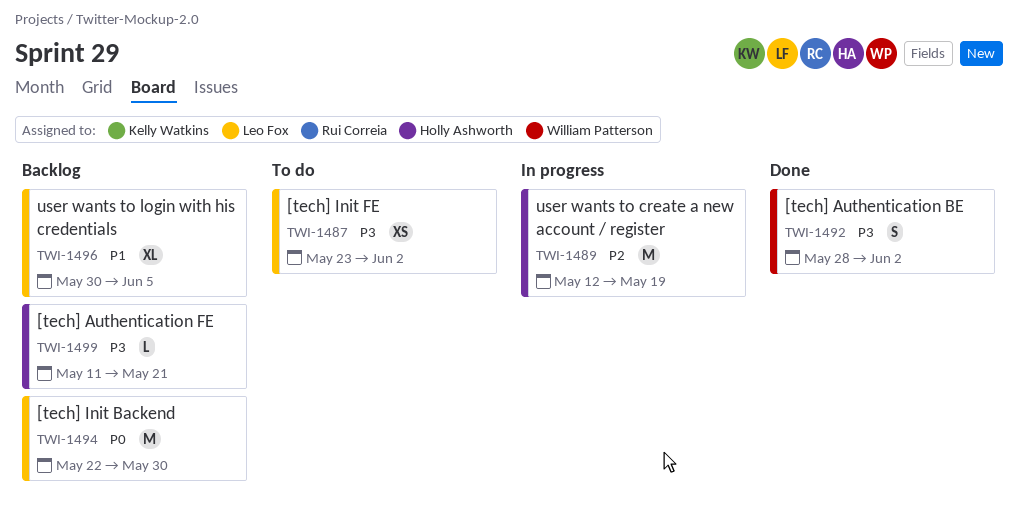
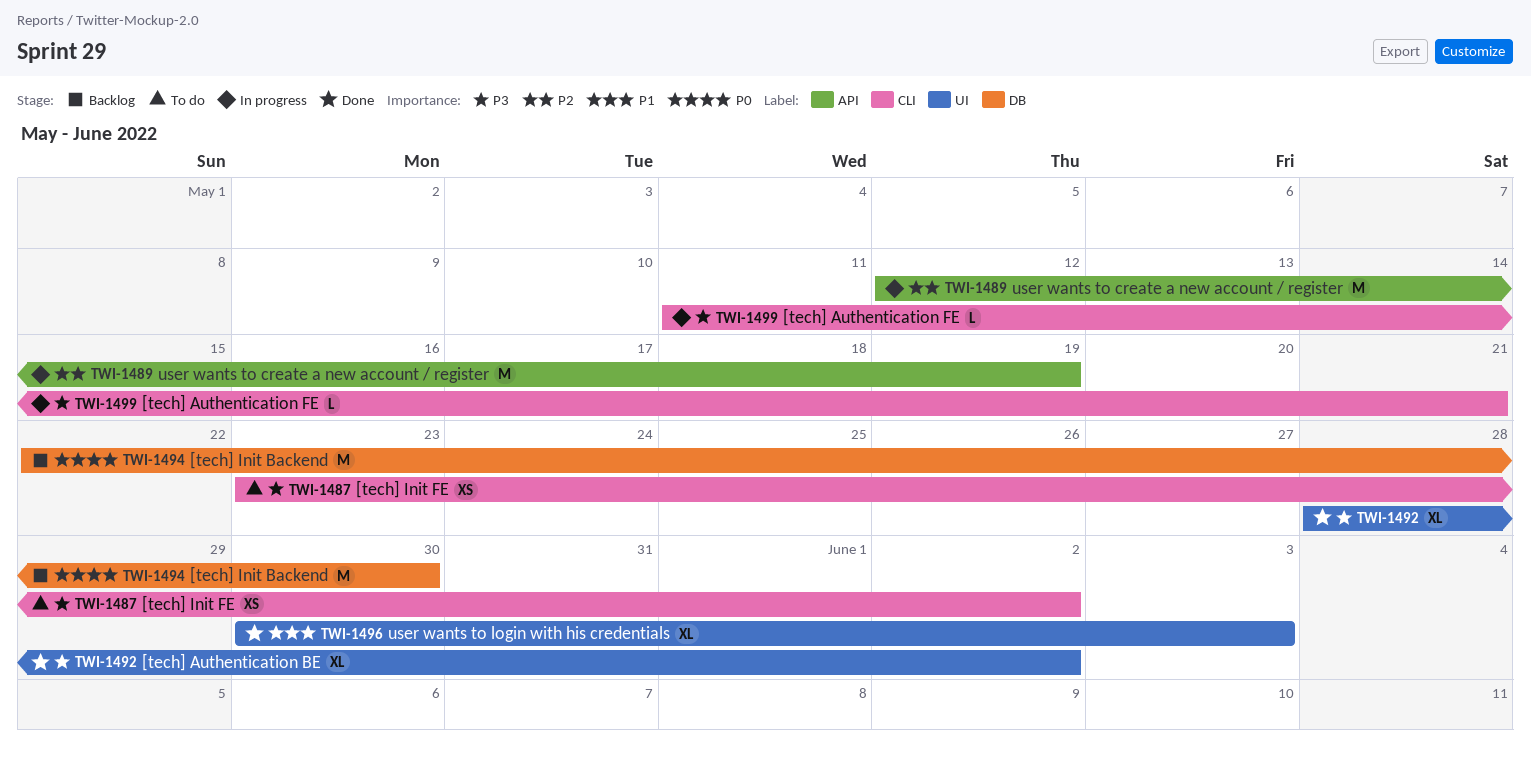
TWI-1492, estimate: S -> XL
TWI-1496, status: Backlog -> Done
TWI-1496, due: Jun 5 -> Jun 3
TWI-1499, status: Backlog -> In progress

